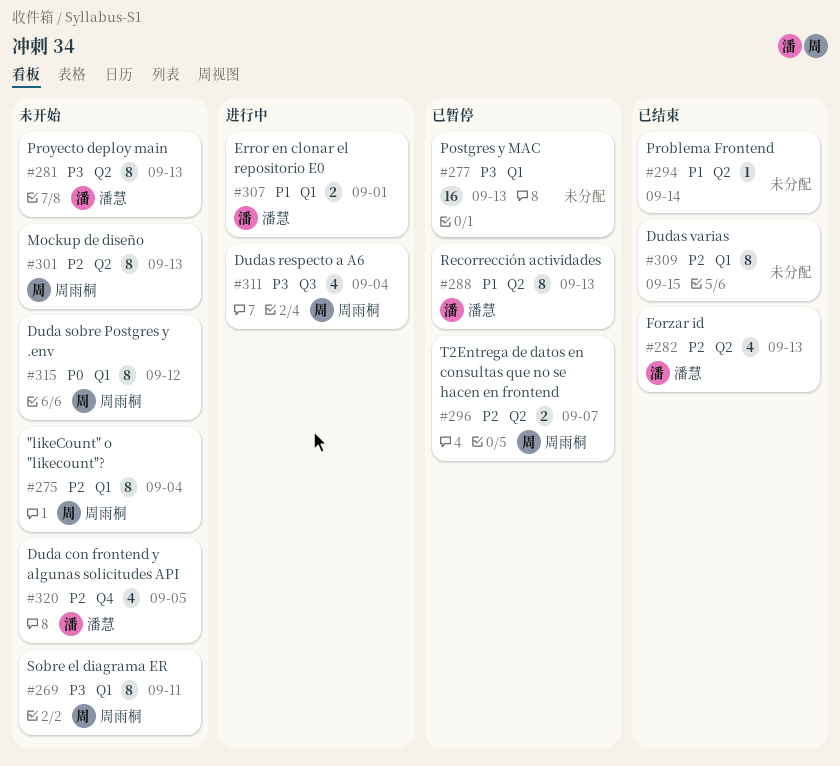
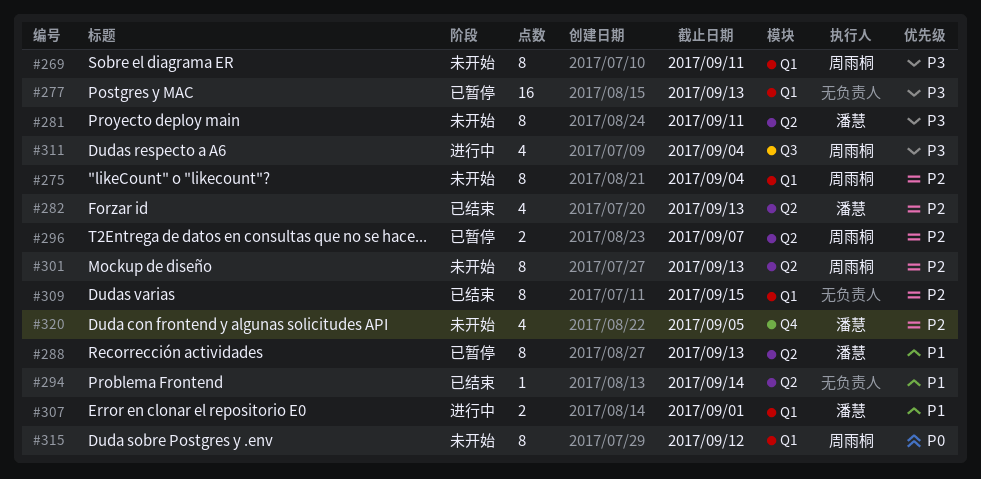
#281, due: Sep 13 -> Sep 11

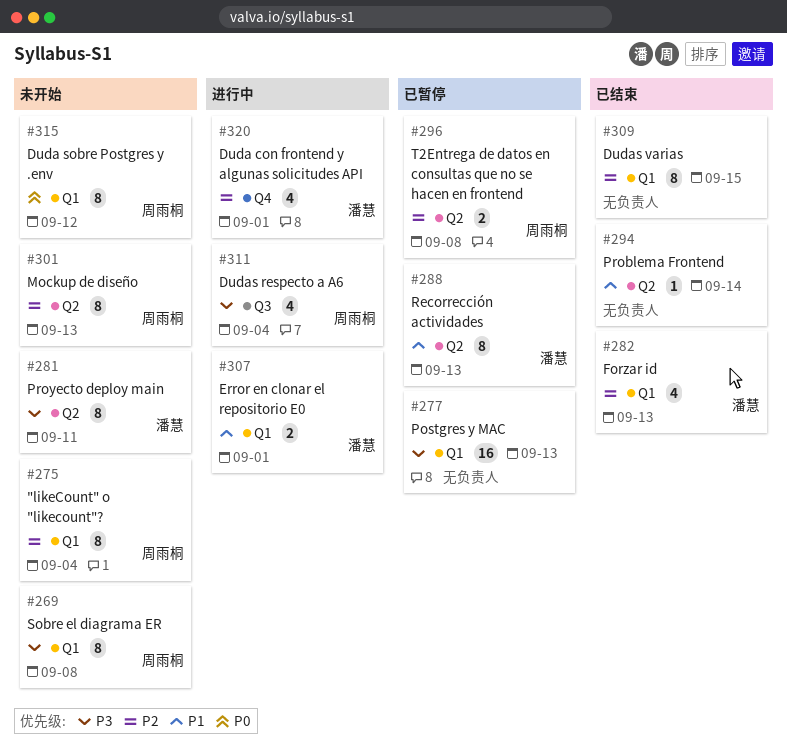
#269, due: Sep 11 -> Sep 8
#282, label: Q2 -> Q1
#296, due: Sep 7 -> Sep 8
#320, status: 未开始 -> 进行中
#320, due: Sep 5 -> Sep 1

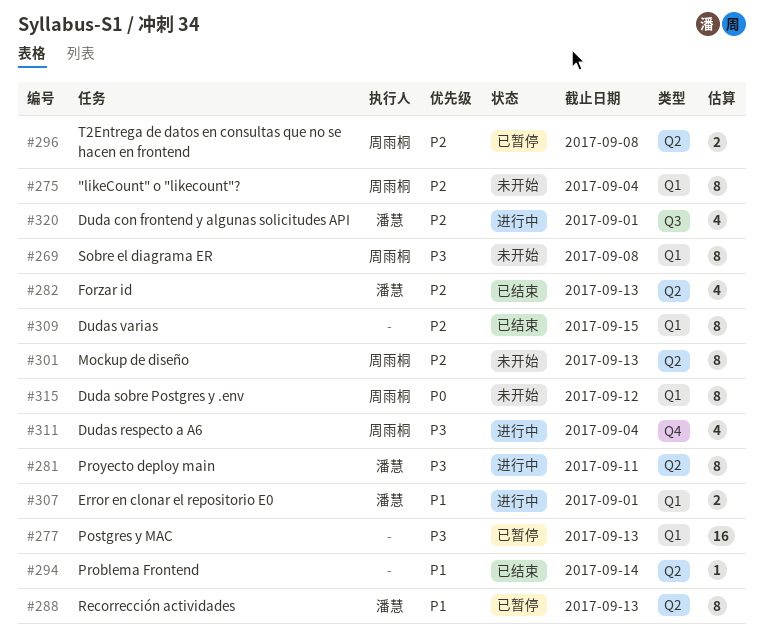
#281, status: 未开始 -> 进行中
#282, label: Q1 -> Q2
#311, label: Q3 -> Q4
#320, label: Q4 -> Q3

